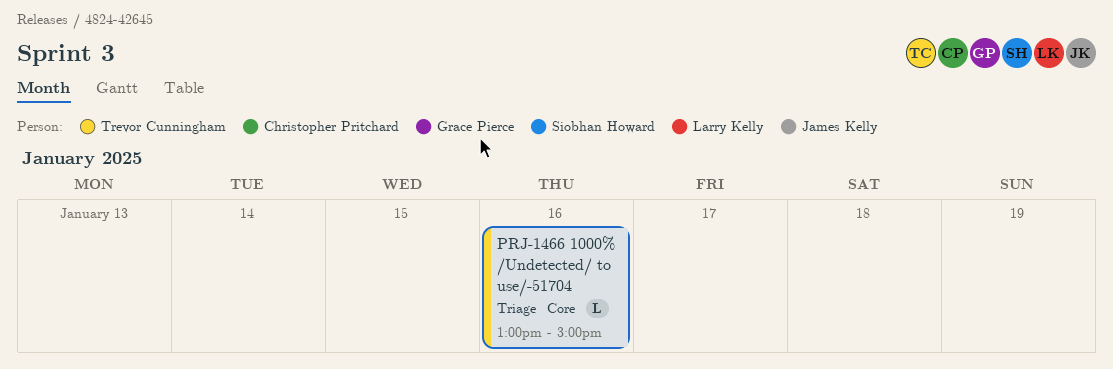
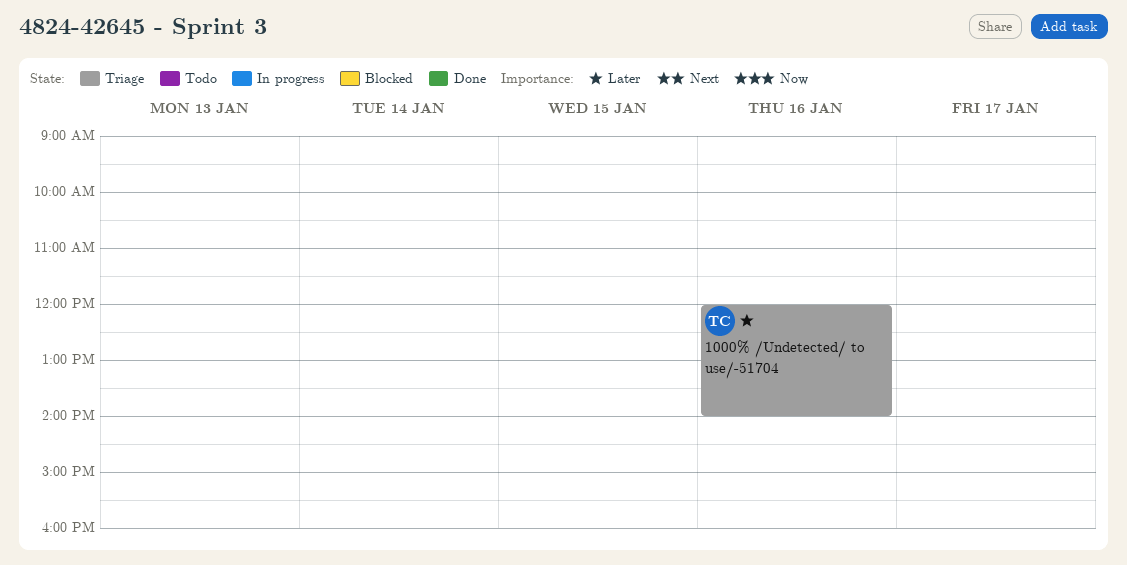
1000% /Undetected/ to use/-51704, begins: 13:00 -> 12:00
1000% /Undetected/ to use/-51704, ends: 15:00 -> 14:00

